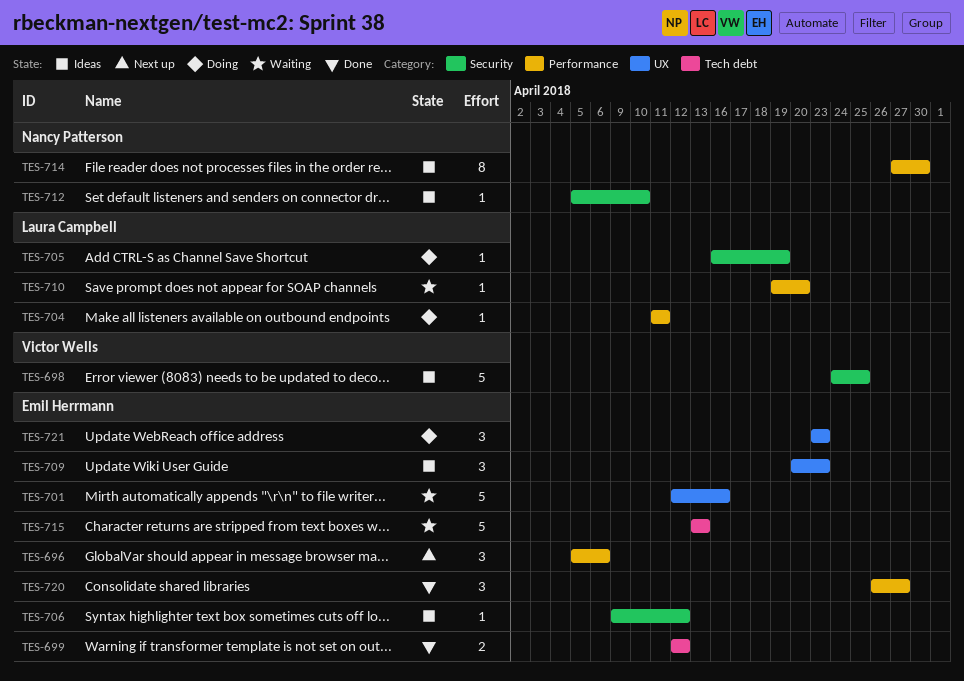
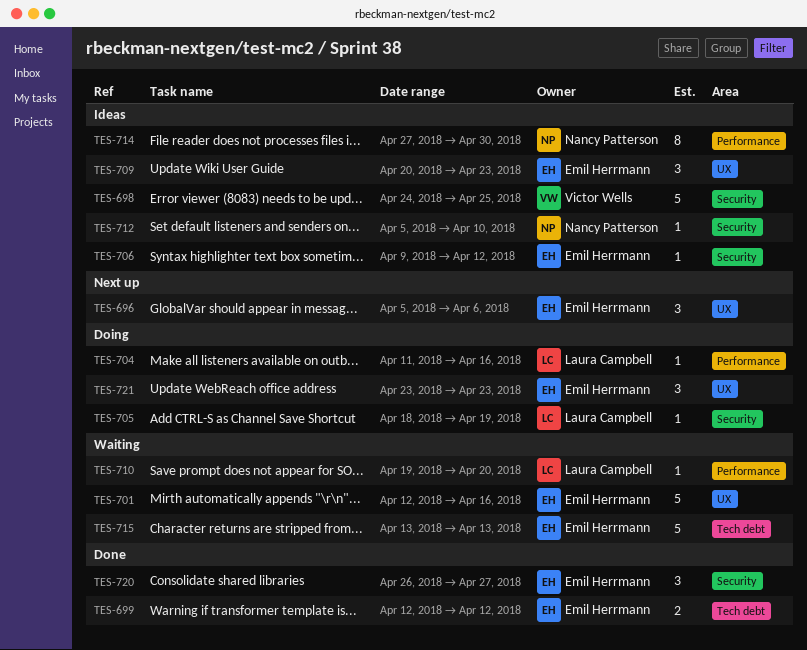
TES-696, label: Performance -> UX
TES-704, due: Apr 11 -> Apr 16
TES-705, start: Apr 16 -> Apr 18
TES-720, label: Performance -> Security

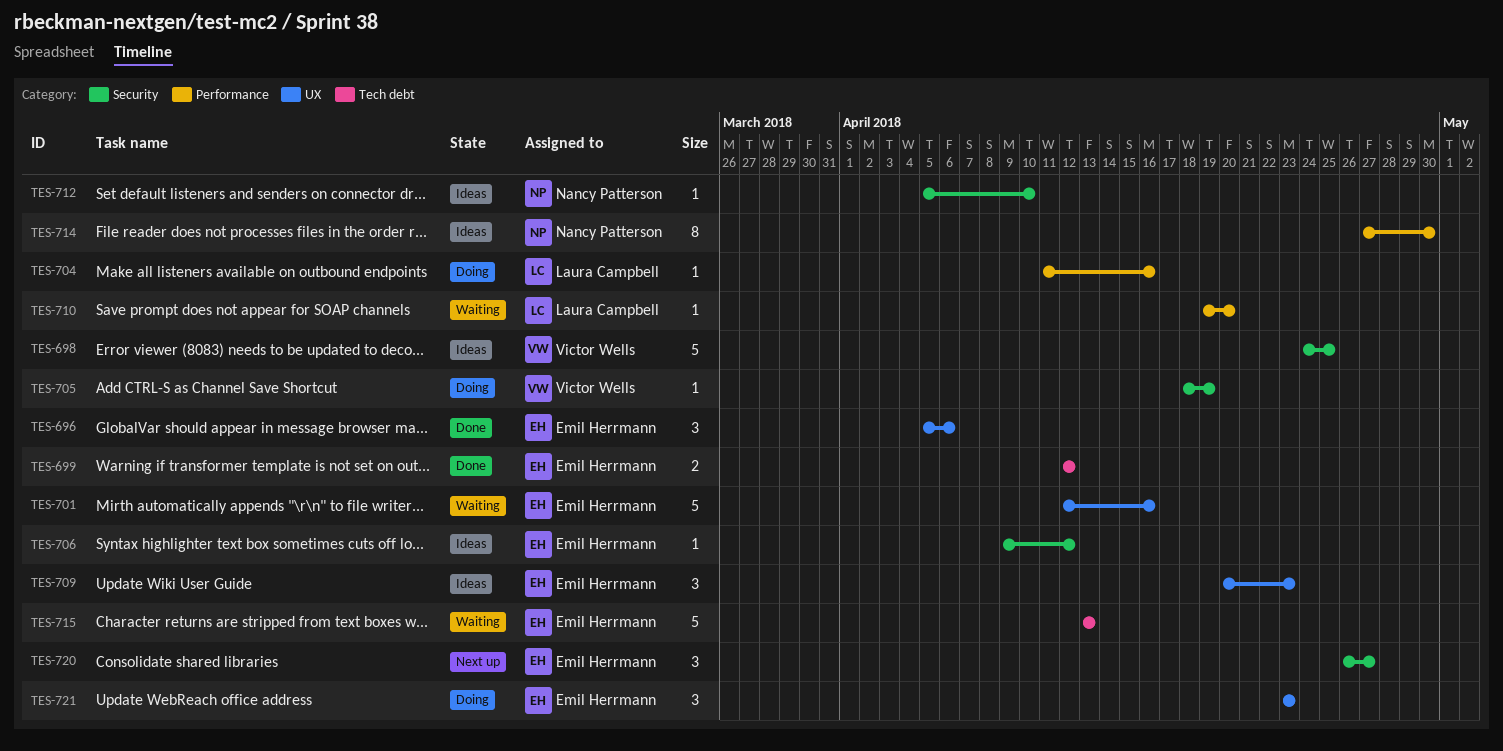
TES-696, status: Next up -> Done
TES-705, owner: Laura Campbell -> Victor Wells
TES-720, status: Done -> Next up

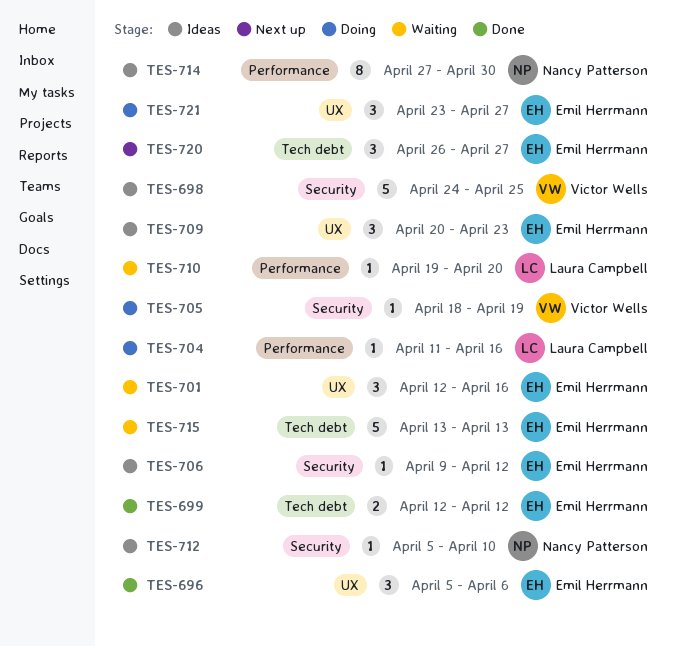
TES-701, estimate: 5 -> 3
TES-720, label: Security -> Tech debt
TES-721, due: Apr 23 -> Apr 27

